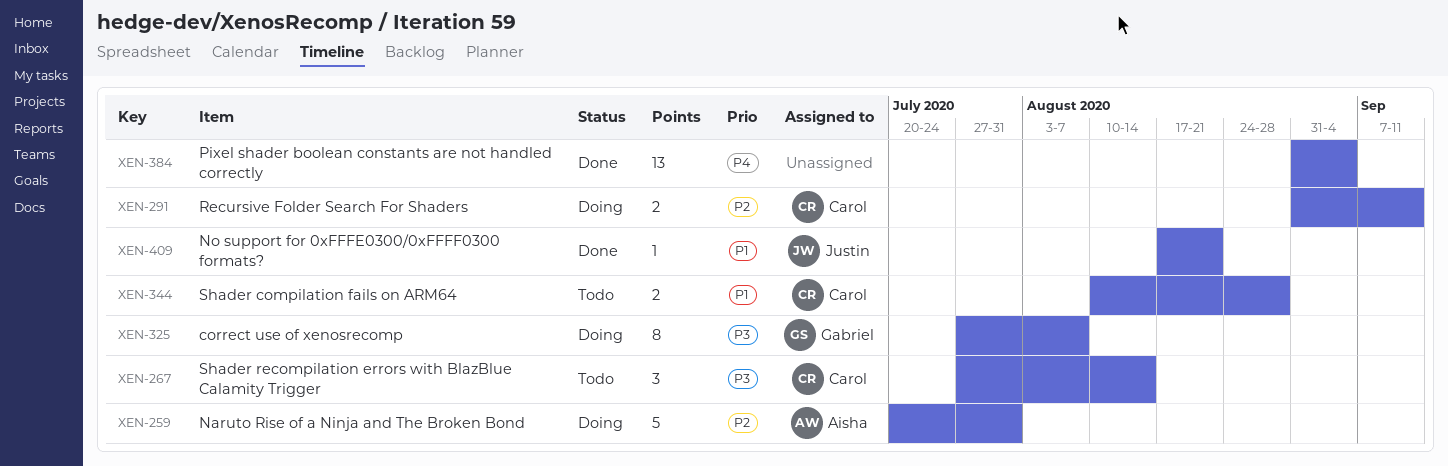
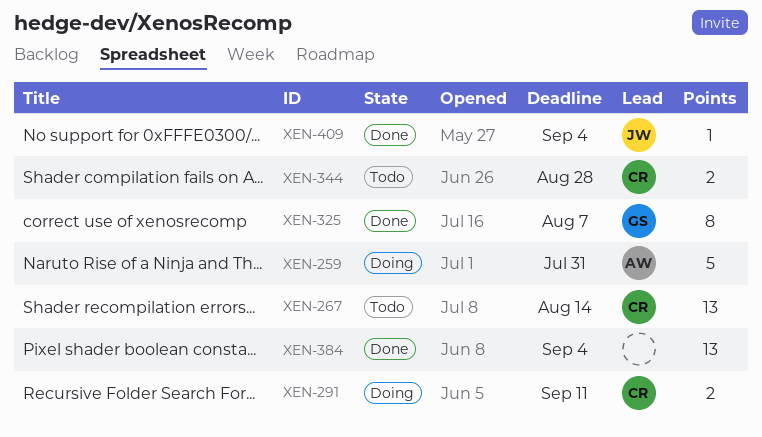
XEN-267, estimate: 3 -> 13
XEN-325, status: Doing -> Done
XEN-409, due: Aug 21 -> Sep 4

